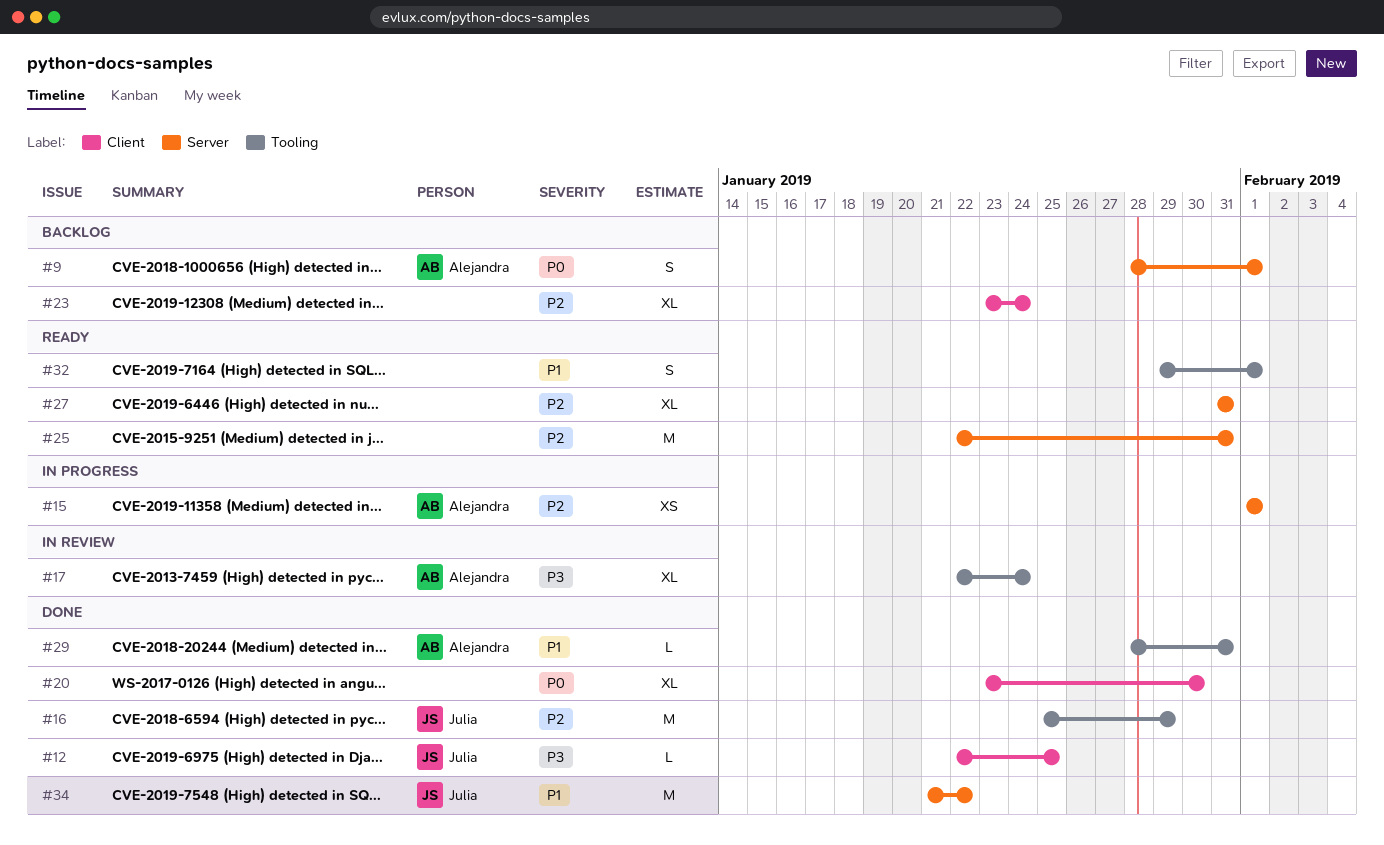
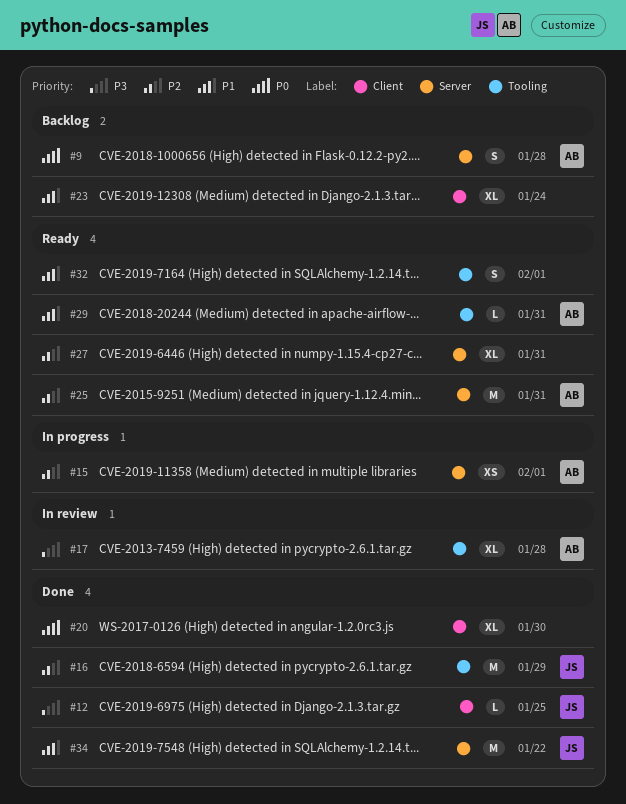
#9, due: Feb 1 -> Jan 28
#17, due: Jan 24 -> Jan 28
#23, priority: P2 -> P1
#25, owner: none -> Alejandra
#29, status: Done -> Ready

